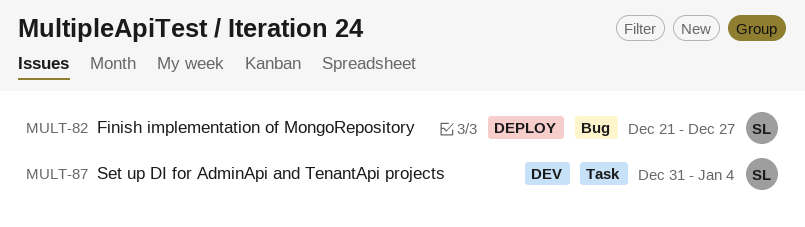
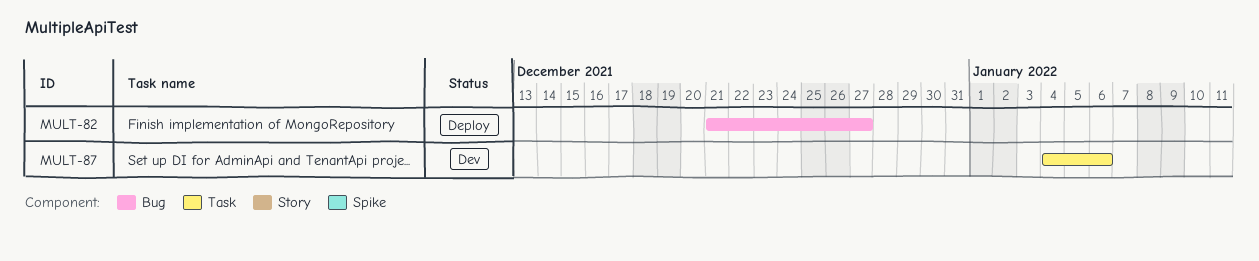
MULT-87, start: Dec 31 -> Jan 4
MULT-87, due: Jan 4 -> Jan 6

